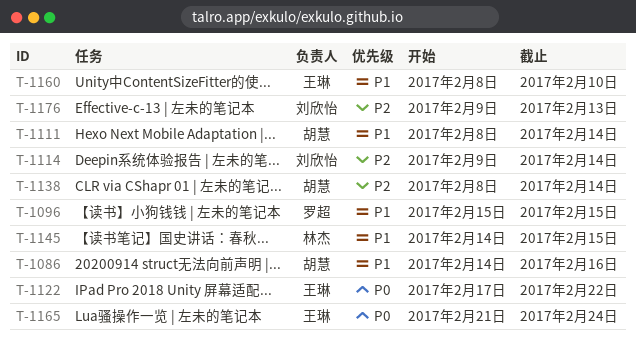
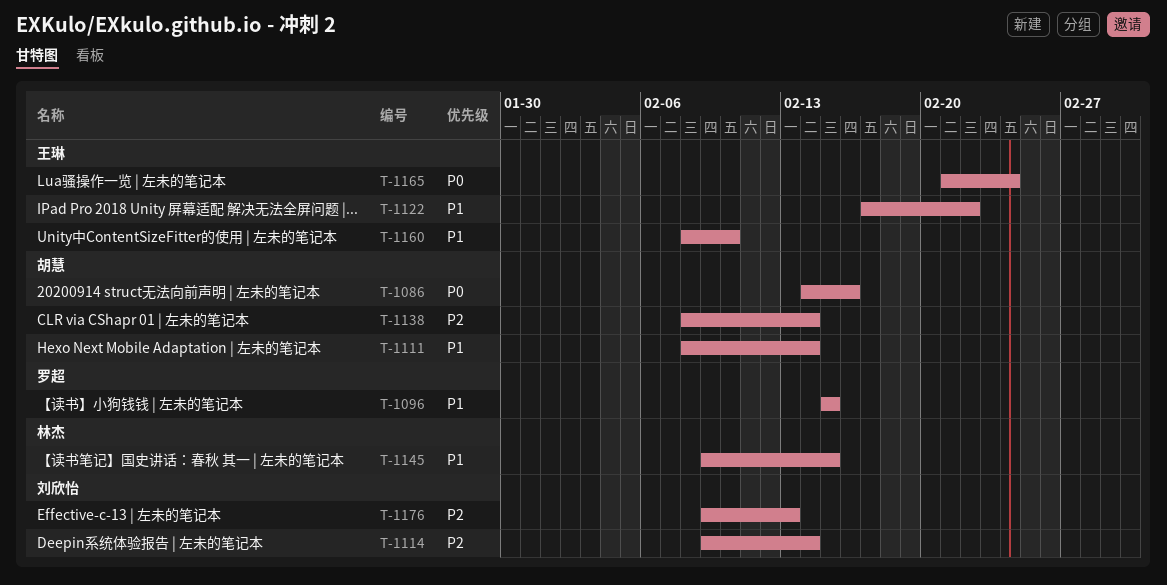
T-1086, priority: P1 -> P0
T-1122, priority: P0 -> P1
T-1145, start: Feb 14 -> Feb 9

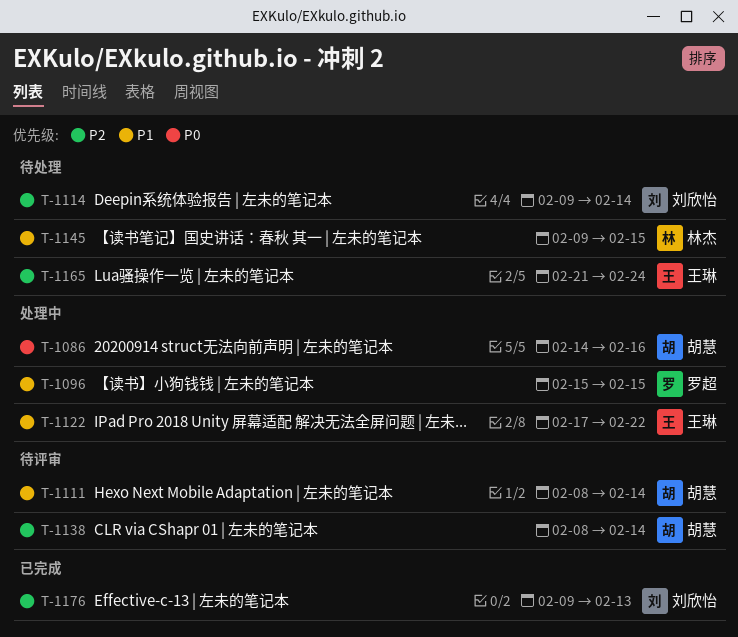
T-1160: present -> none
T-1165, priority: P0 -> P2

